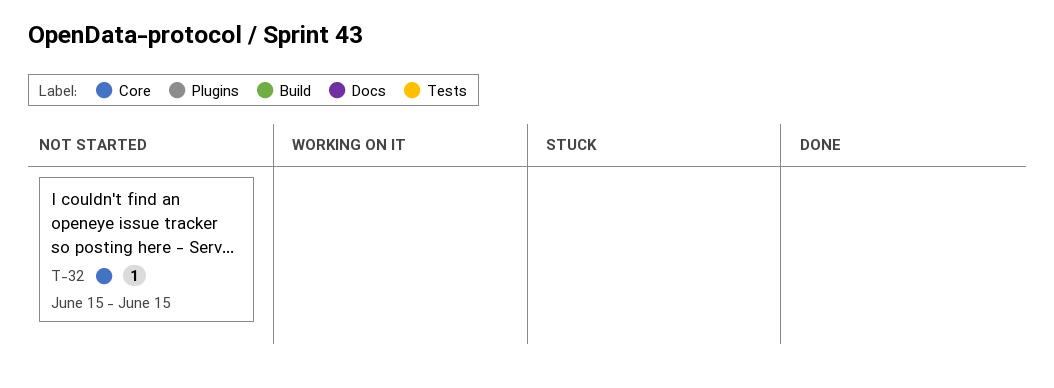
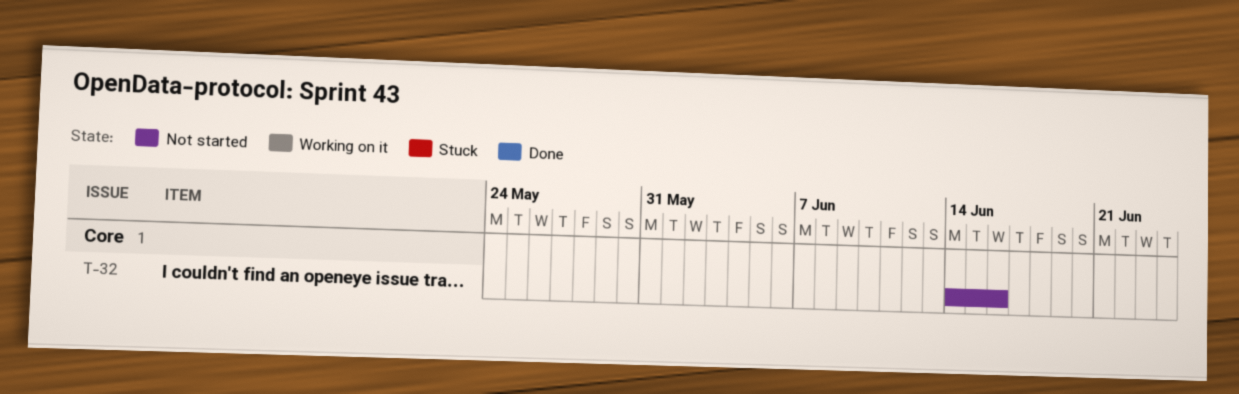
T-32, start: Jun 15 -> Jun 14
T-32, due: Jun 15 -> Jun 16

